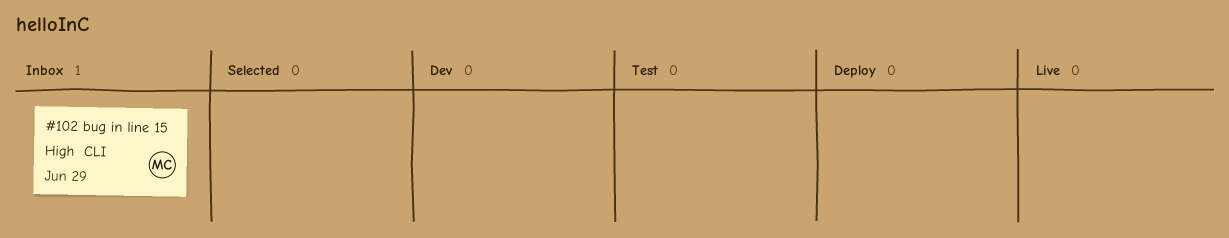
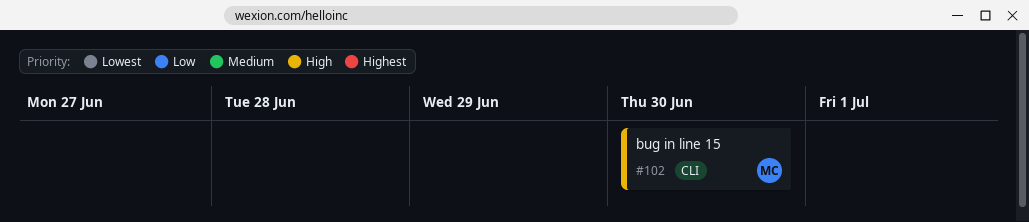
#102, due: Jun 29 -> Jun 30

